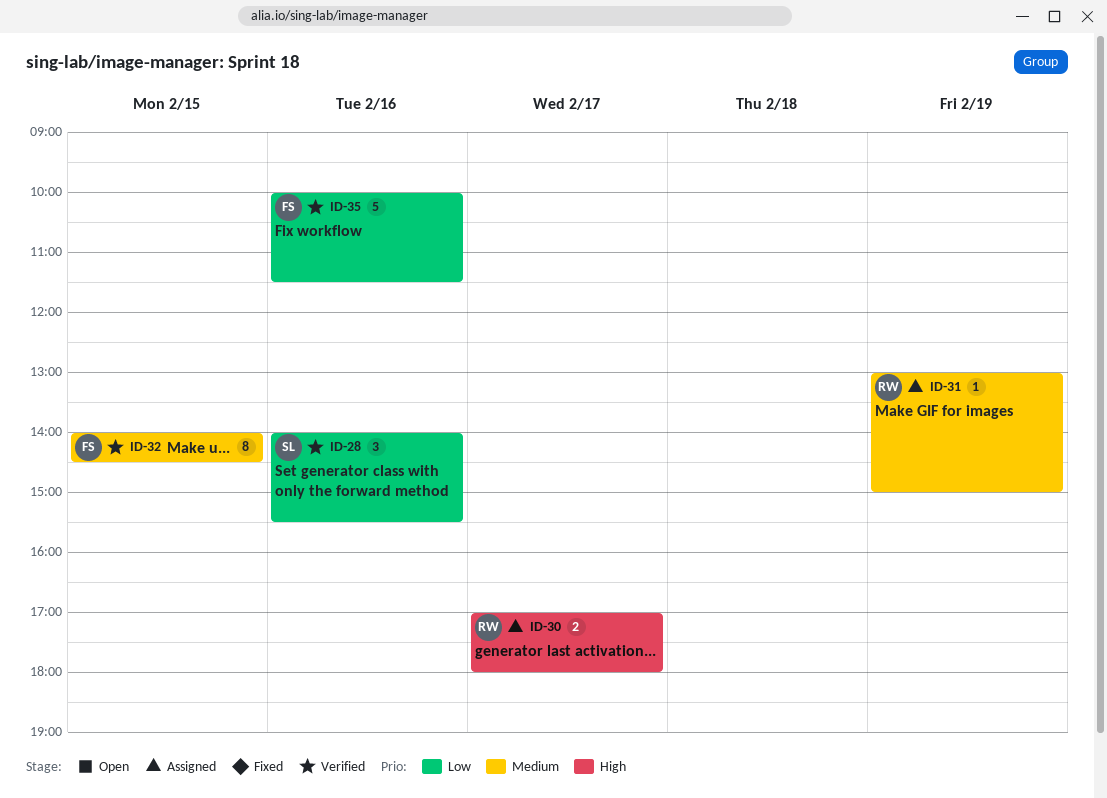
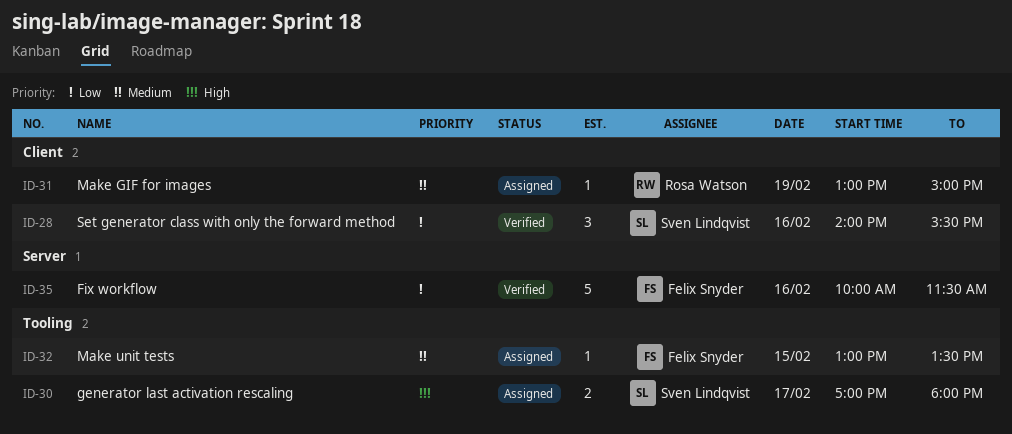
ID-30, owner: Rosa Watson -> Sven Lindqvist
ID-32, status: Verified -> Assigned
ID-32, estimate: 8 -> 1
ID-32, begins: 14:00 -> 13:00
ID-32, ends: 14:30 -> 13:30

